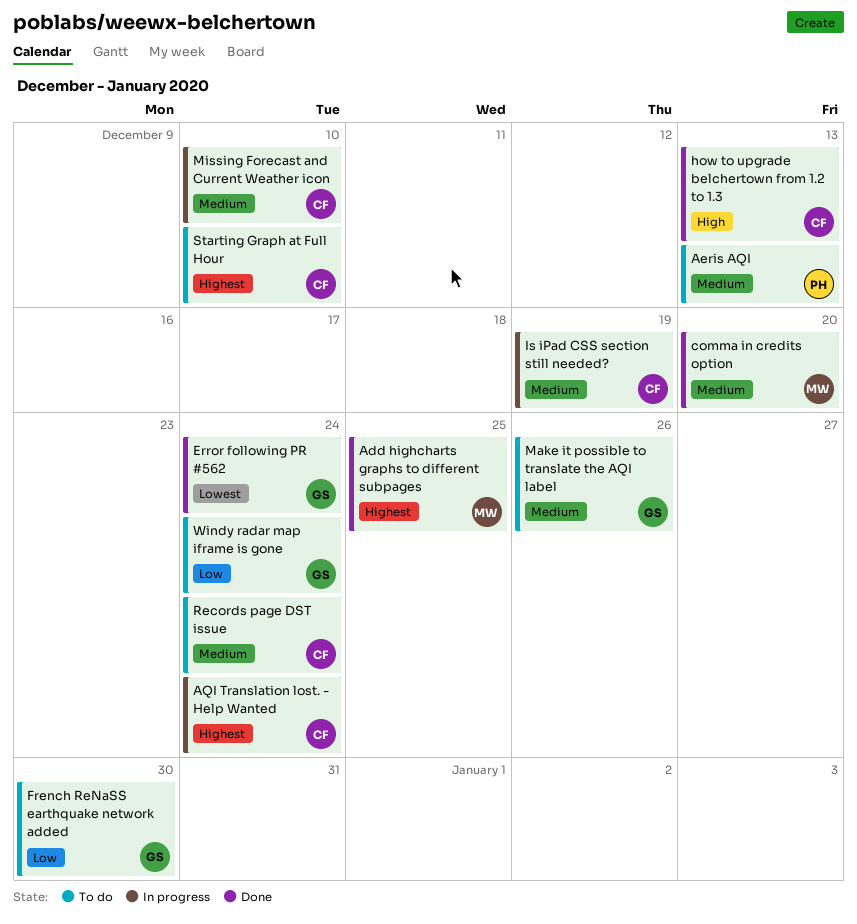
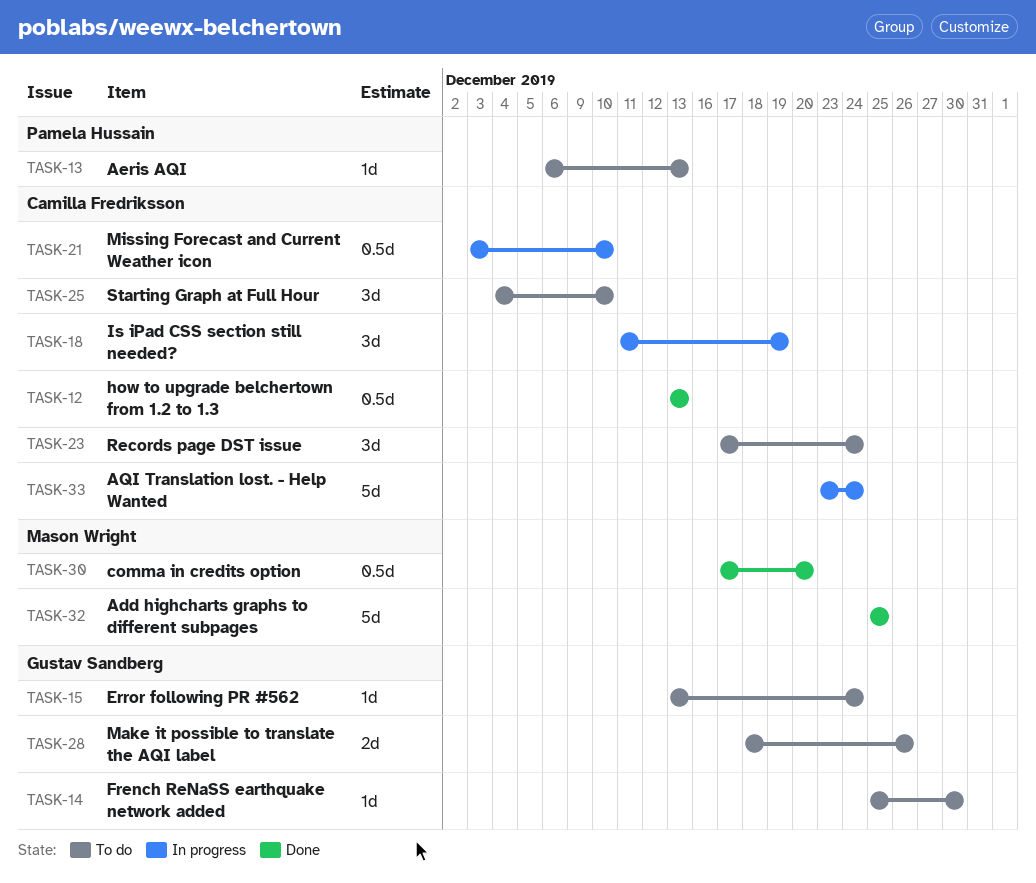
Error following PR #562, status: Done -> To do
Windy radar map iframe is gone: present -> none

